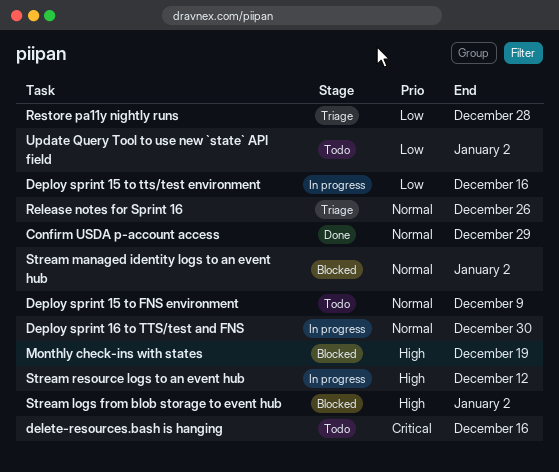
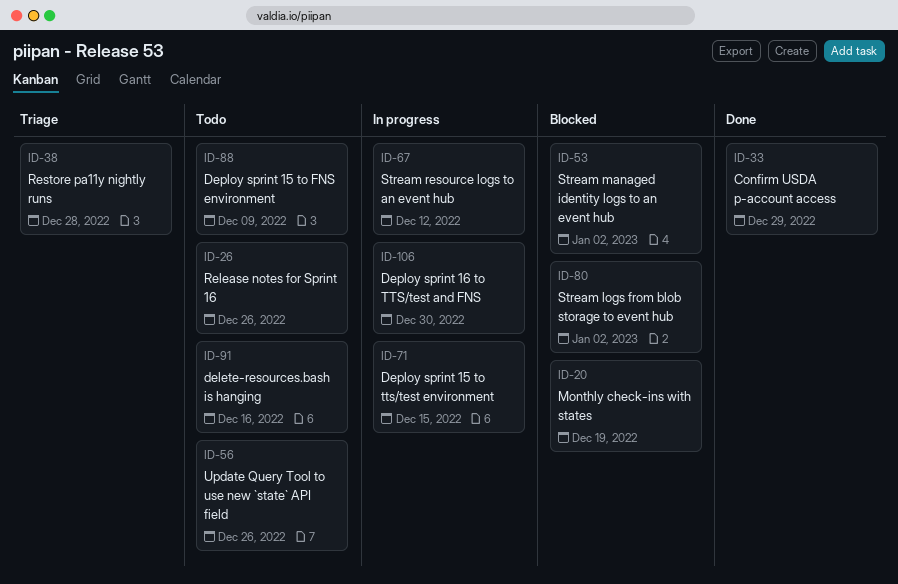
Deploy sprint 15 to tts/test environment, due: Dec 16 -> Dec 15
Release notes for Sprint 16, status: Triage -> Todo
Update Query Tool to use new `state` API field, due: Jan 2 -> Dec 26

